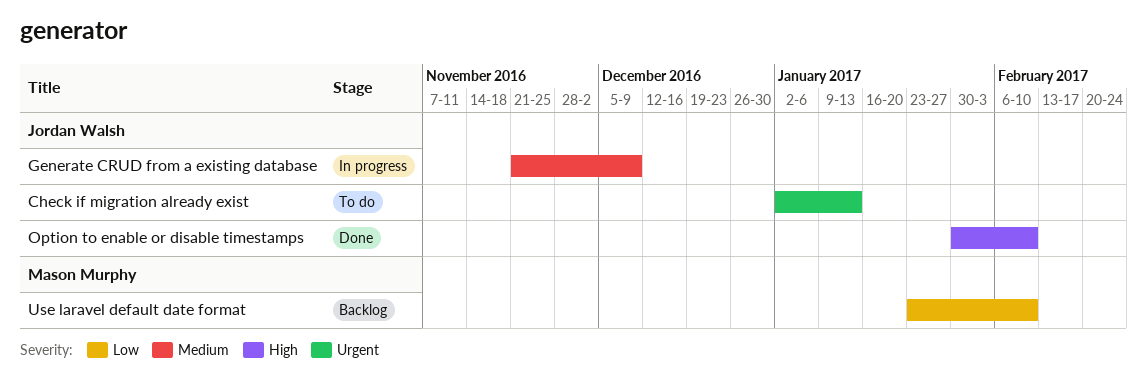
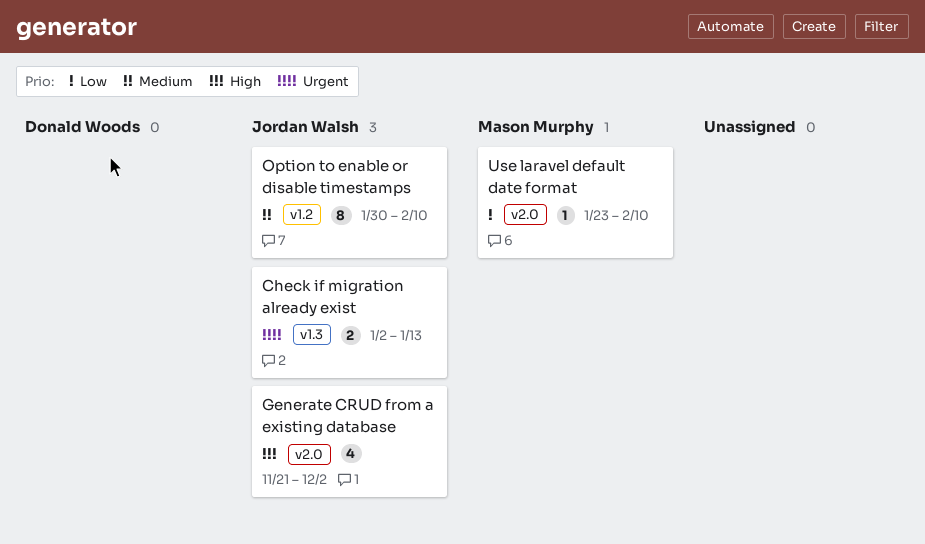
Generate CRUD from a existing database, priority: Medium -> High
Generate CRUD from a existing database, due: Dec 9 -> Dec 2
Option to enable or disable timestamps, priority: High -> Medium

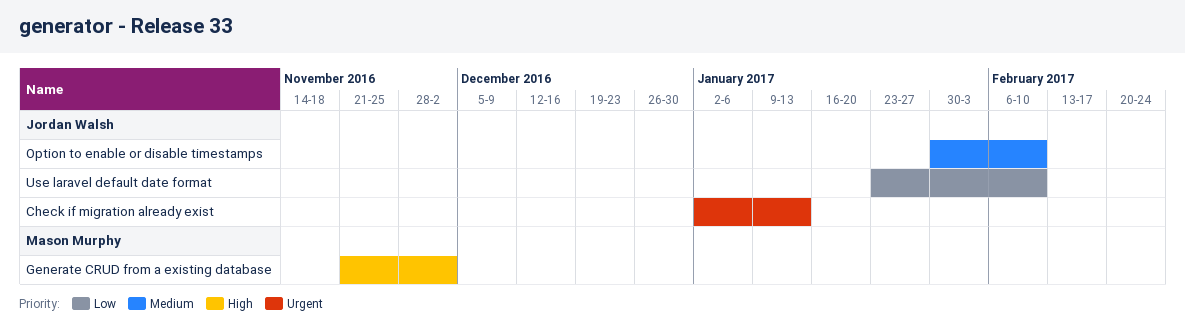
Generate CRUD from a existing database, owner: Jordan Walsh -> Mason Murphy
Use laravel default date format, owner: Mason Murphy -> Jordan Walsh

